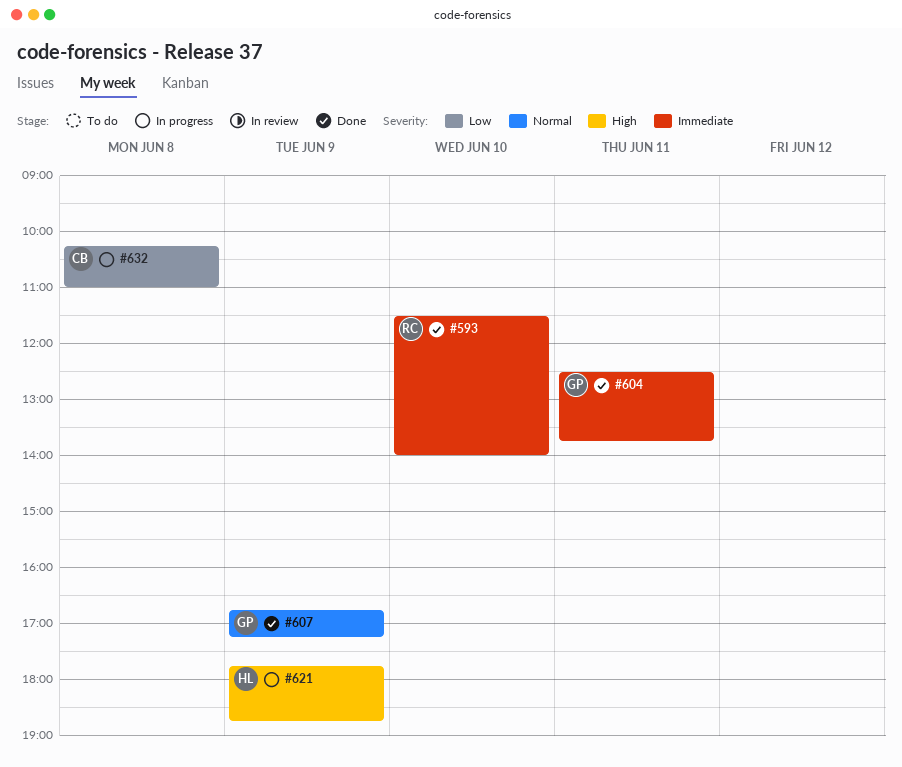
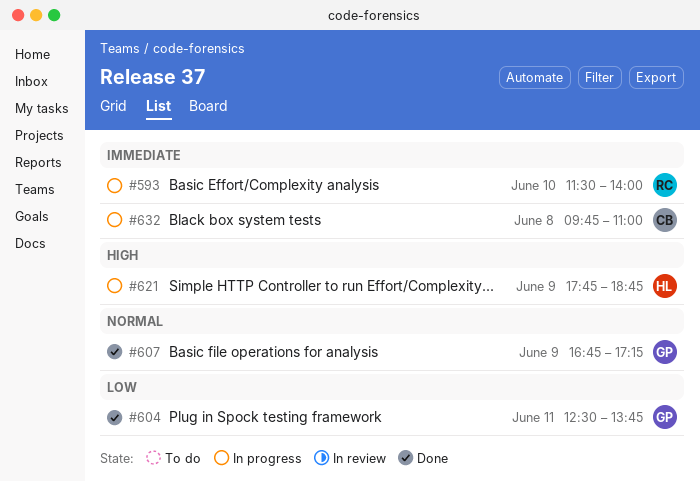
#593, status: Done -> In progress
#604, priority: Immediate -> Low
#632, priority: Low -> Immediate
#632, begins: 10:15 -> 09:45

